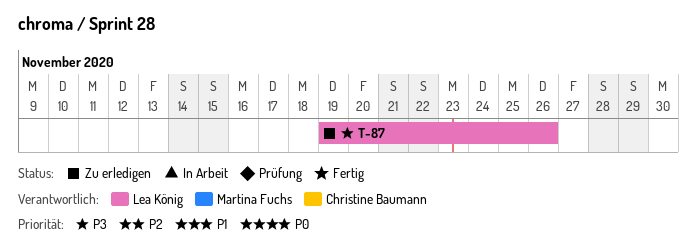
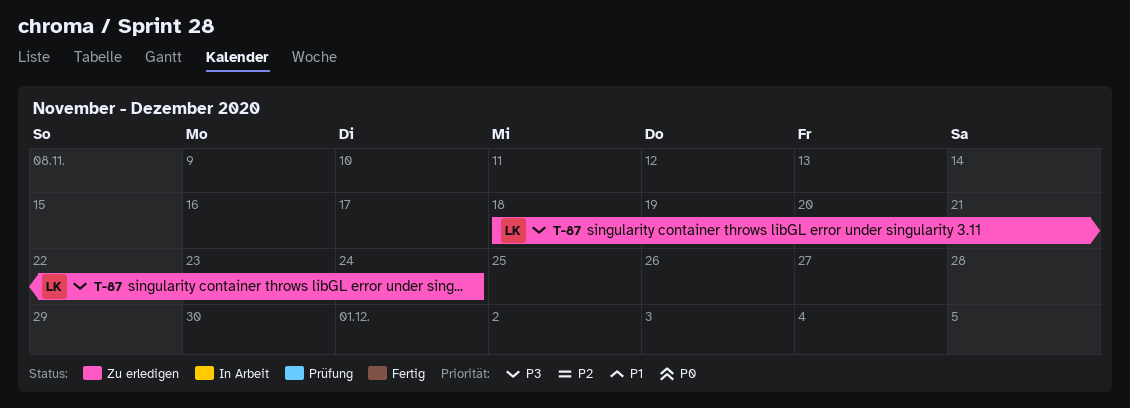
T-87, start: Nov 19 -> Nov 18
T-87, due: Nov 26 -> Nov 24

